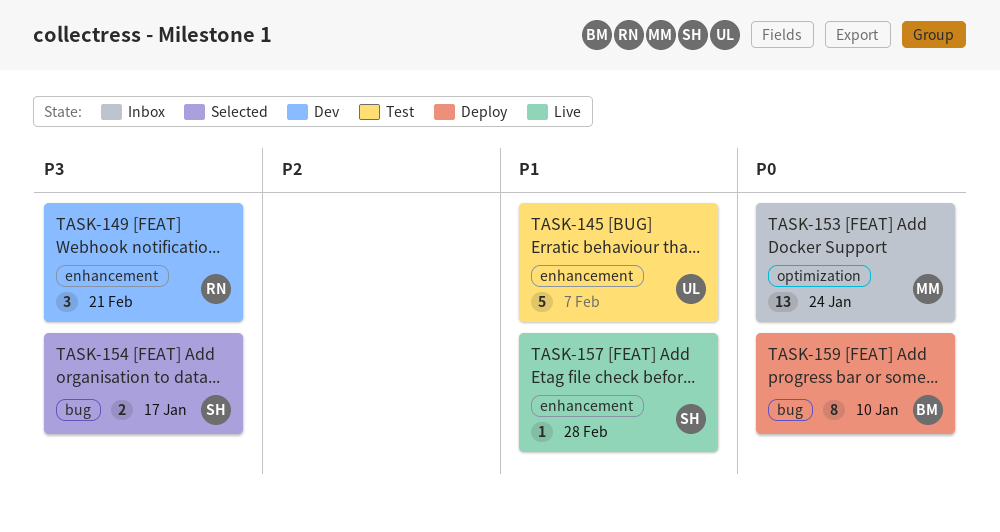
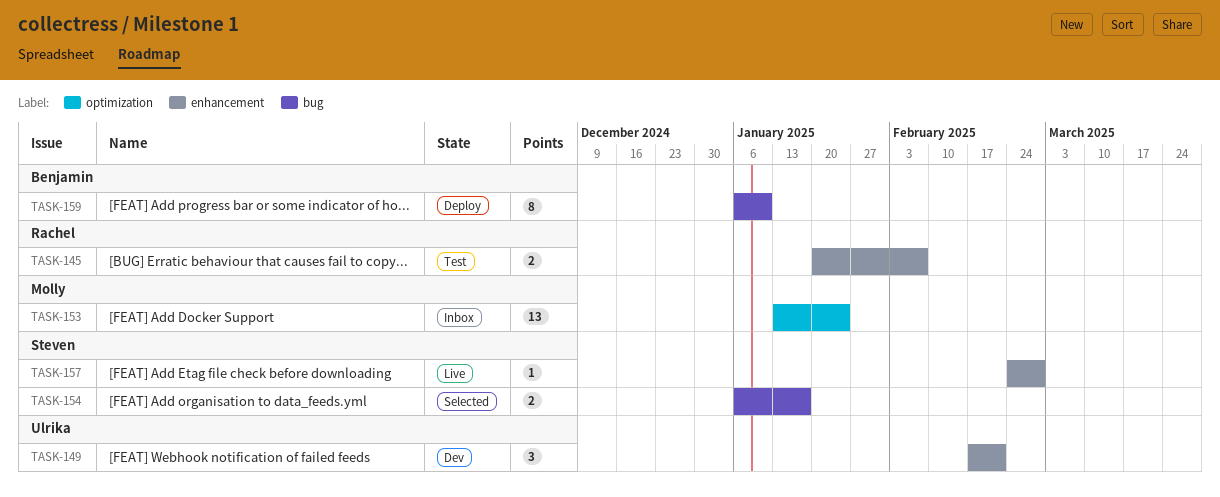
TASK-145, owner: Ulrika -> Rachel
TASK-145, estimate: 5 -> 2
TASK-149, owner: Rachel -> Ulrika

